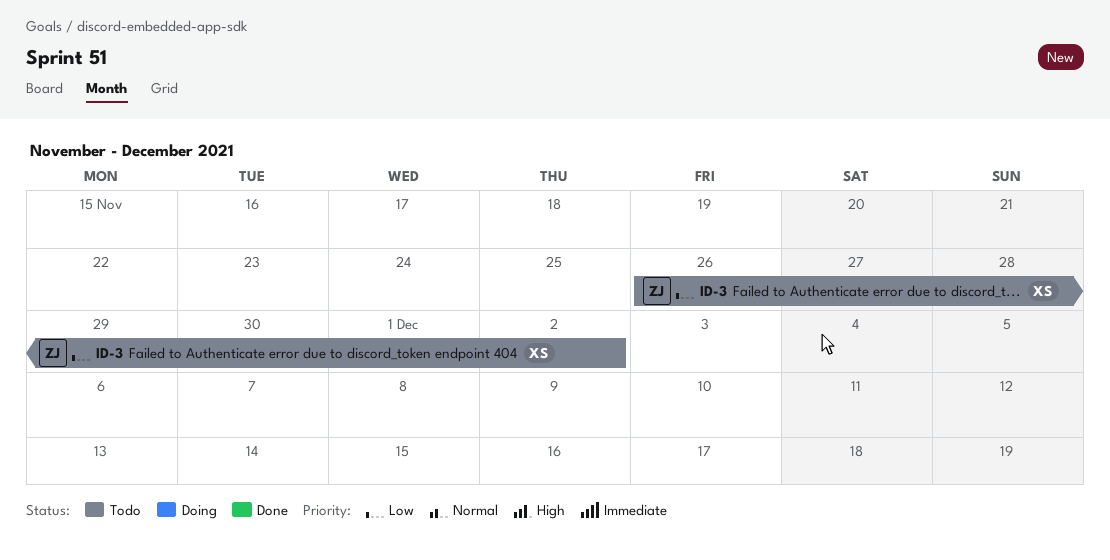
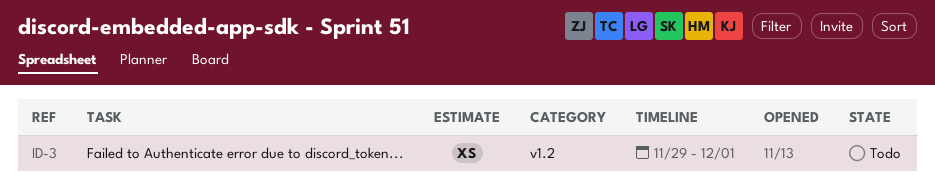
ID-3, start: Nov 26 -> Nov 29
ID-3, due: Dec 2 -> Dec 1

